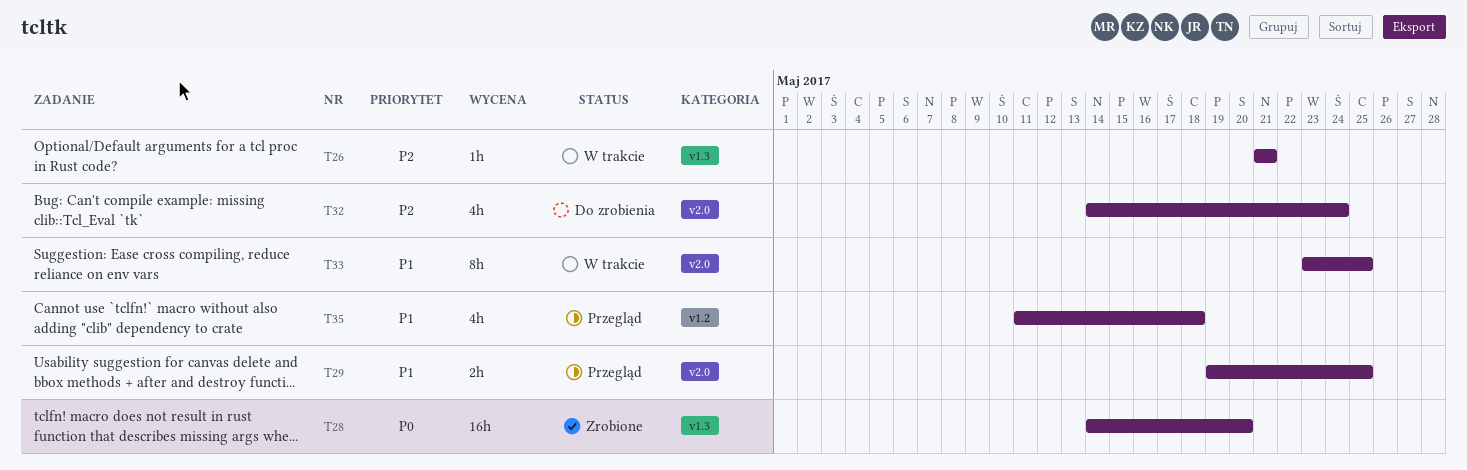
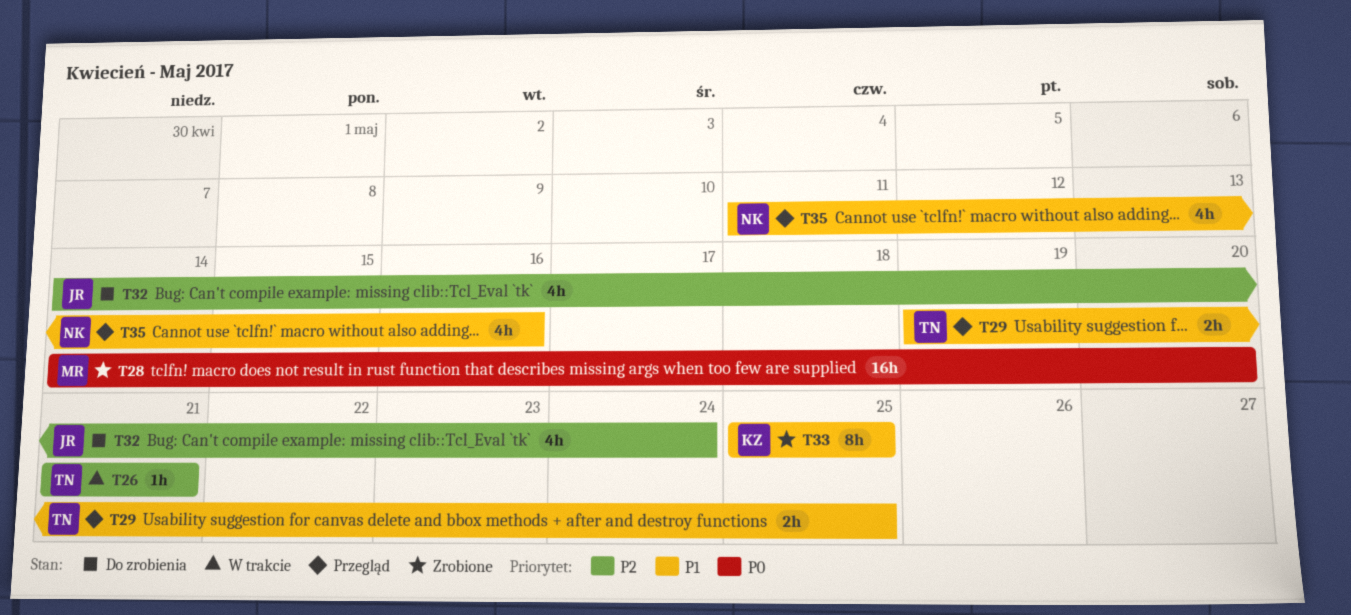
T33, status: W trakcie -> Zrobione
T33, start: May 23 -> May 25
T35, due: May 18 -> May 16

